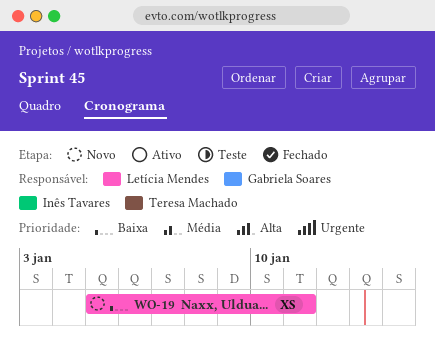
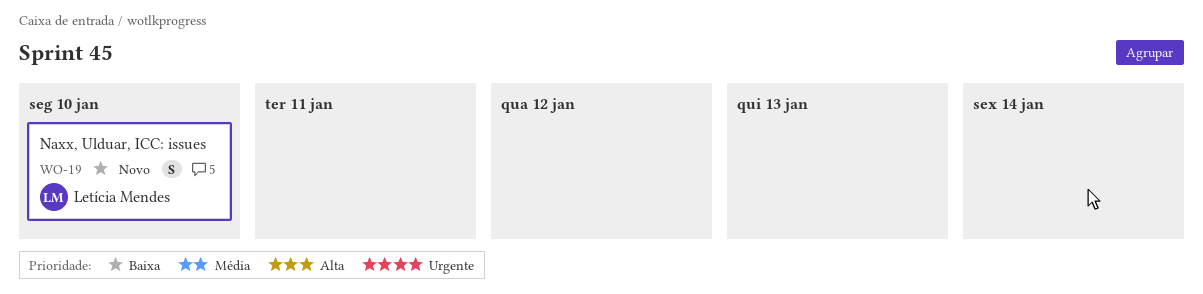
WO-19, estimate: XS -> S
WO-19, due: Jan 11 -> Jan 10

